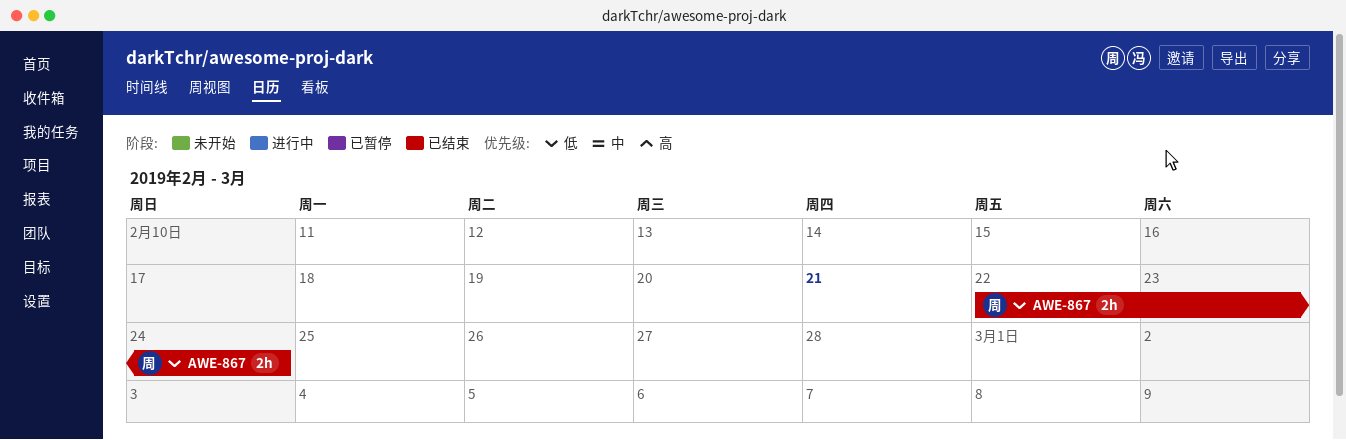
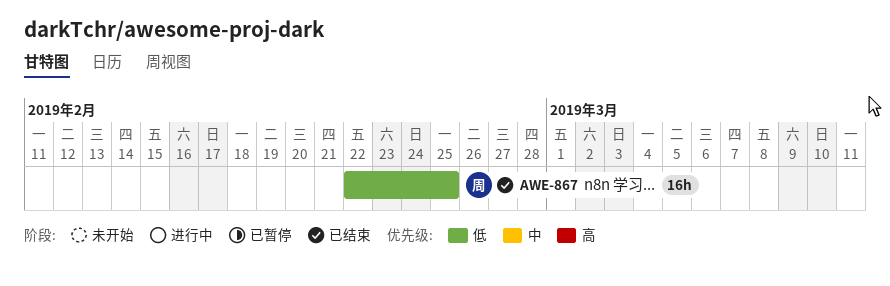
AWE-867, estimate: 2h -> 16h
AWE-867, due: Feb 24 -> Feb 25

